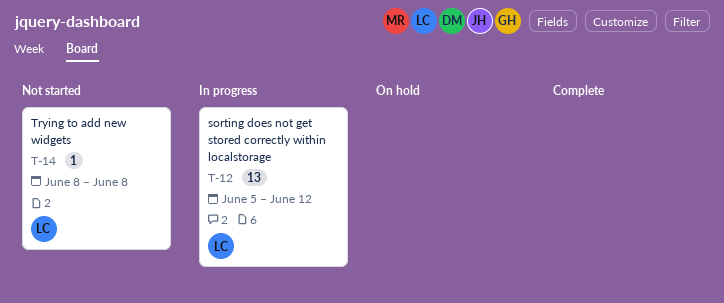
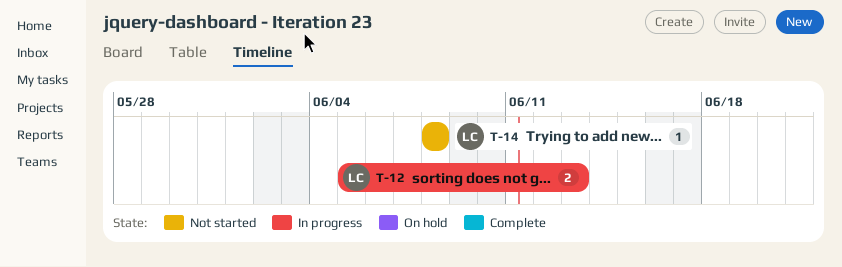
T-12, estimate: 13 -> 2
T-12, due: Jun 12 -> Jun 13

